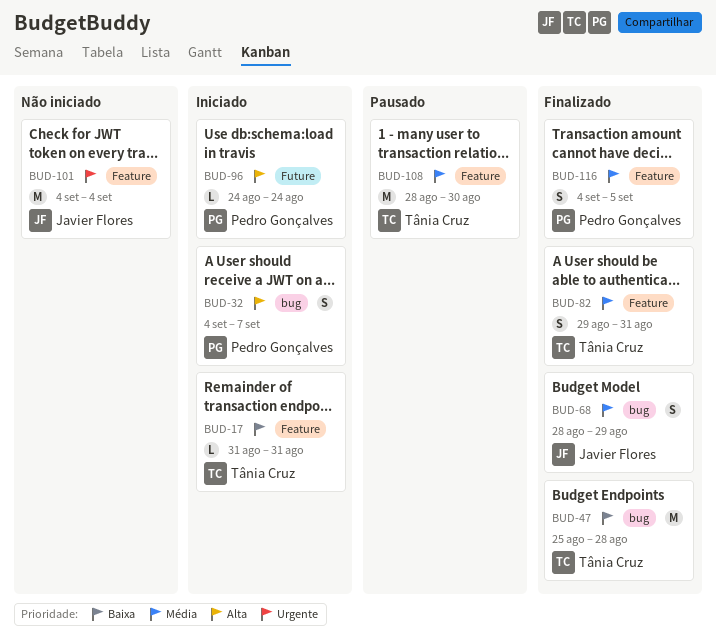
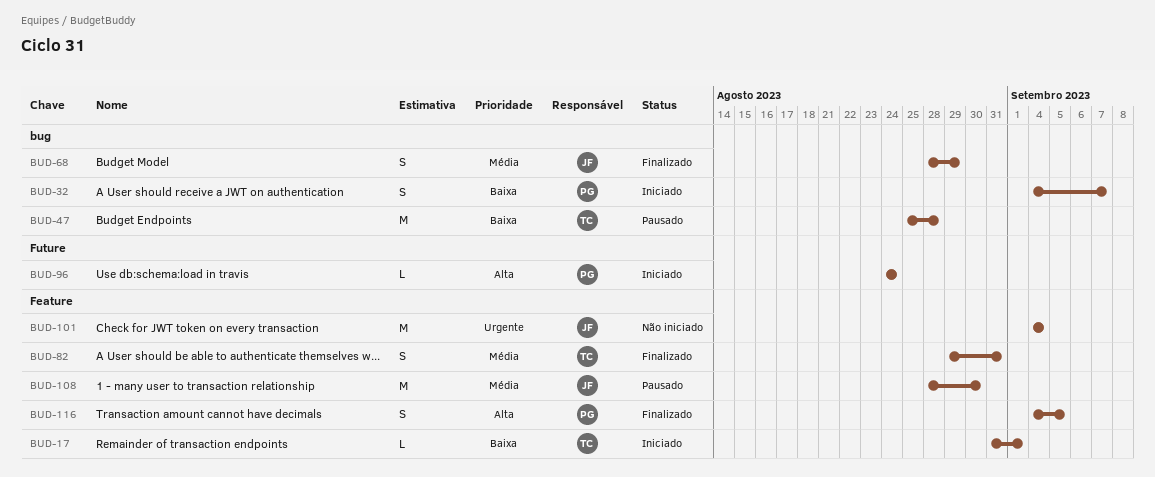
BUD-17, due: Aug 31 -> Sep 1
BUD-32, priority: Alta -> Baixa
BUD-47, status: Finalizado -> Pausado
BUD-108, owner: Tânia Cruz -> Javier Flores
BUD-116, priority: Média -> Alta

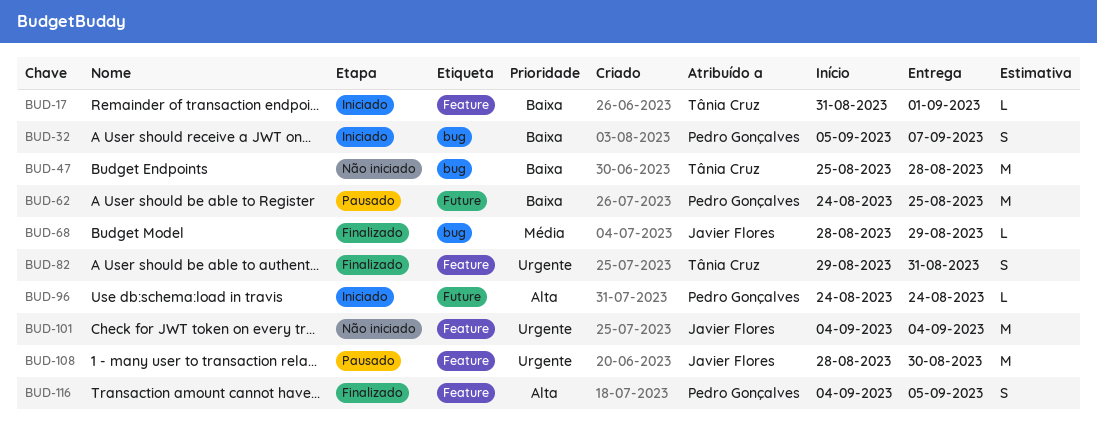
BUD-32, start: Sep 4 -> Sep 5
BUD-47, status: Pausado -> Não iniciado
BUD-62: none -> present
BUD-68, estimate: S -> L
BUD-82, priority: Média -> Urgente
BUD-108, priority: Média -> Urgente

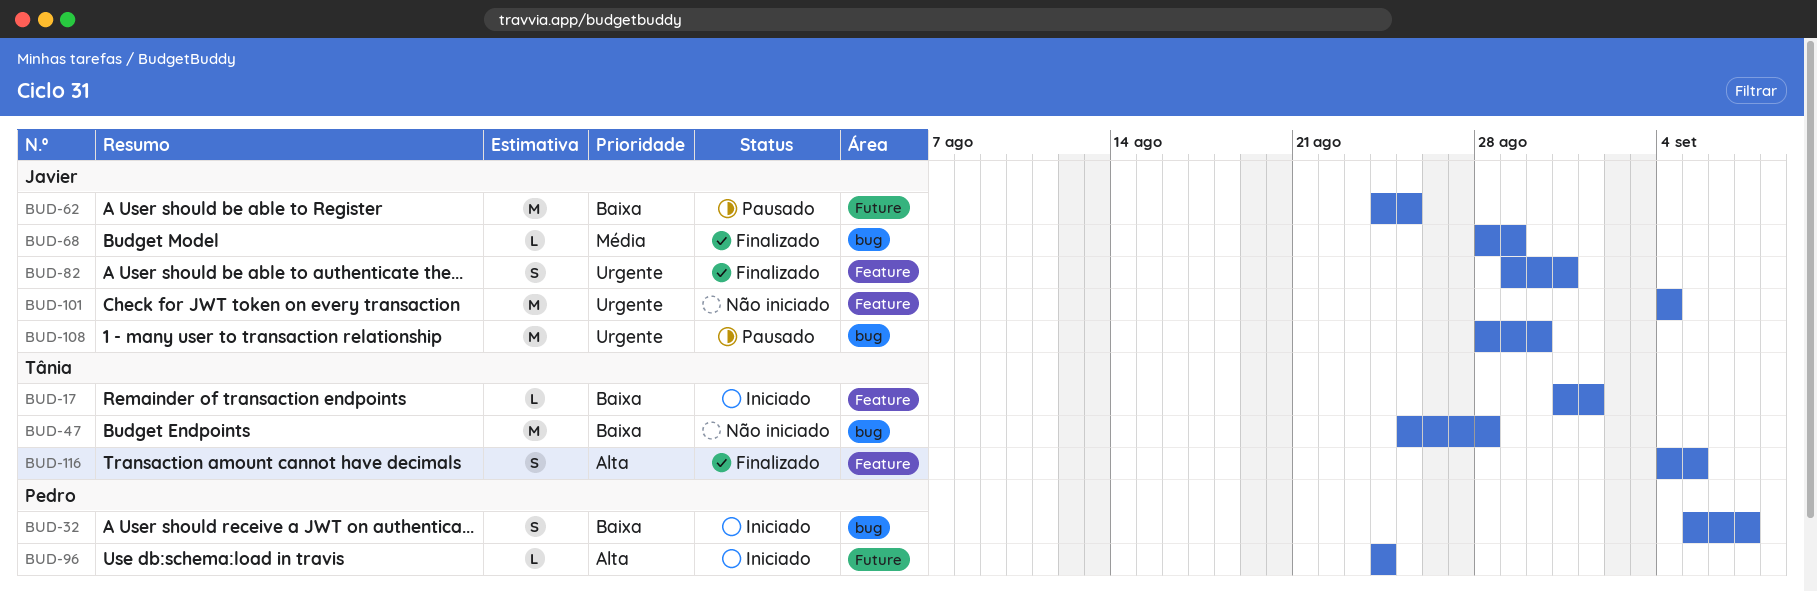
BUD-62, owner: Pedro Gonçalves -> Javier Flores
BUD-82, owner: Tânia Cruz -> Javier Flores
BUD-108, label: Feature -> bug
BUD-116, owner: Pedro Gonçalves -> Tânia Cruz

